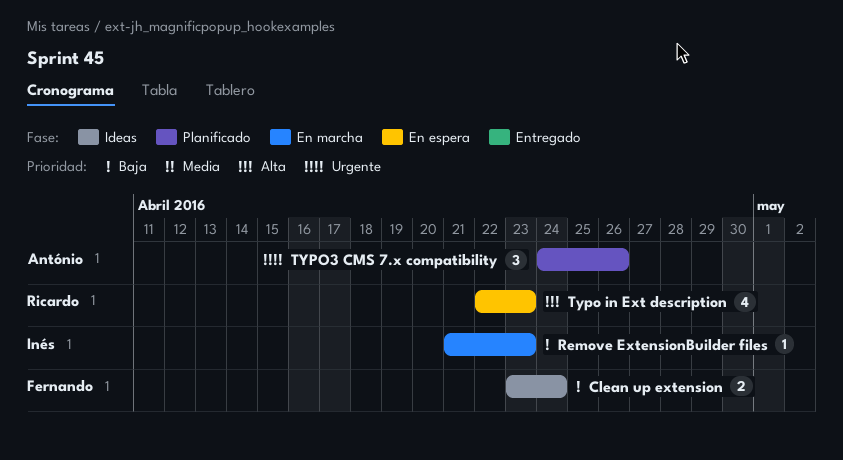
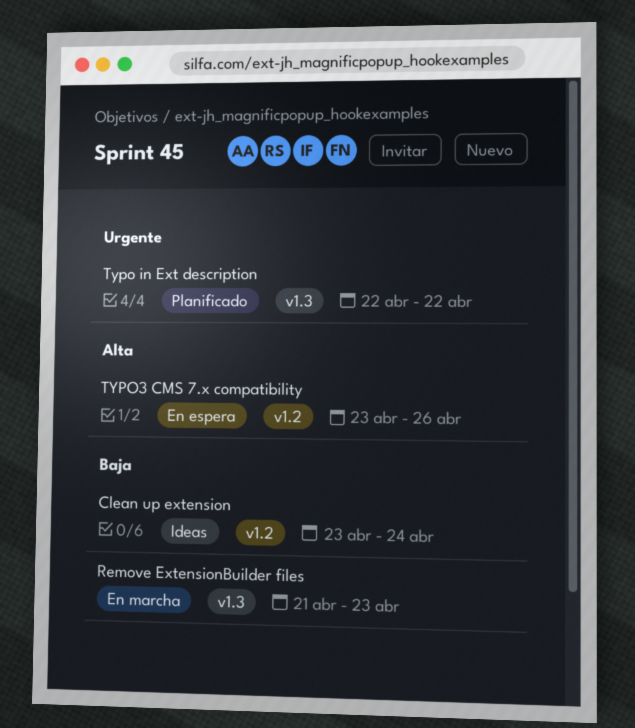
Typo in Ext description, status: En espera -> Planificado
Typo in Ext description, priority: Alta -> Urgente
Typo in Ext description, due: Apr 23 -> Apr 22
TYPO3 CMS 7.x compatibility, status: Planificado -> En espera
TYPO3 CMS 7.x compatibility, priority: Urgente -> Alta
TYPO3 CMS 7.x compatibility, start: Apr 24 -> Apr 23

